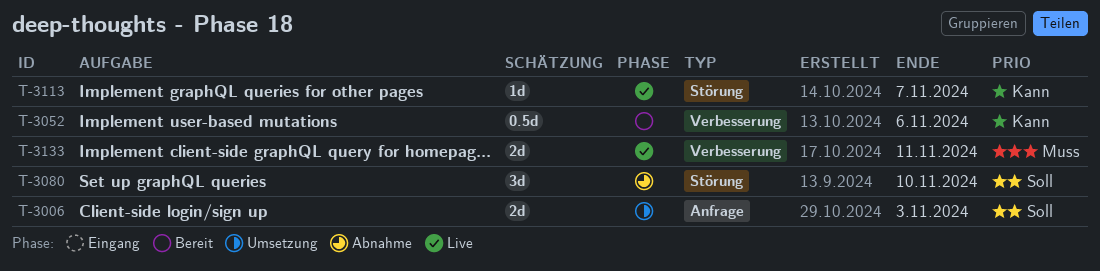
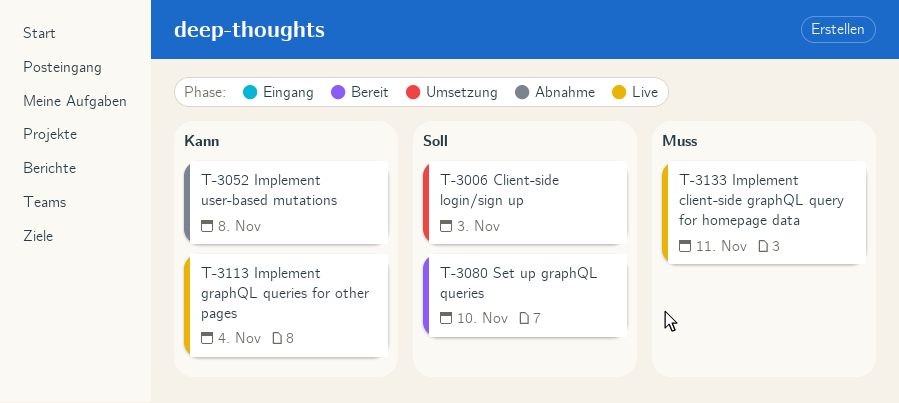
T-3052, status: Bereit -> Abnahme
T-3052, due: Nov 6 -> Nov 8
T-3080, status: Abnahme -> Bereit
T-3113, due: Nov 7 -> Nov 4

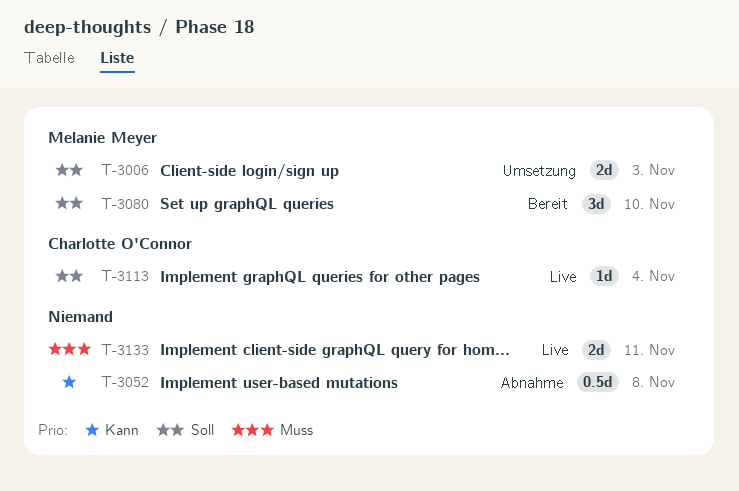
T-3113, priority: Kann -> Soll

